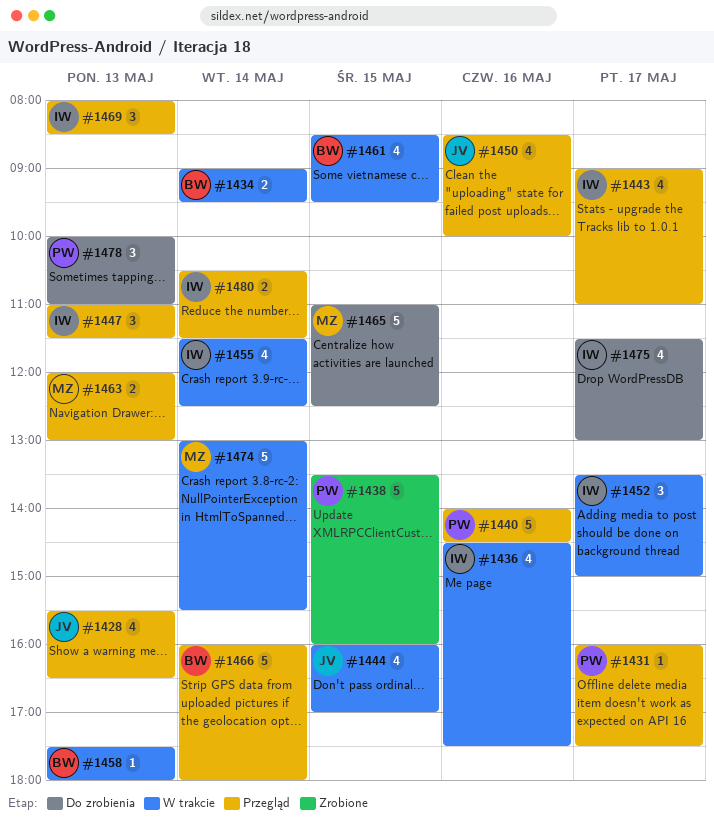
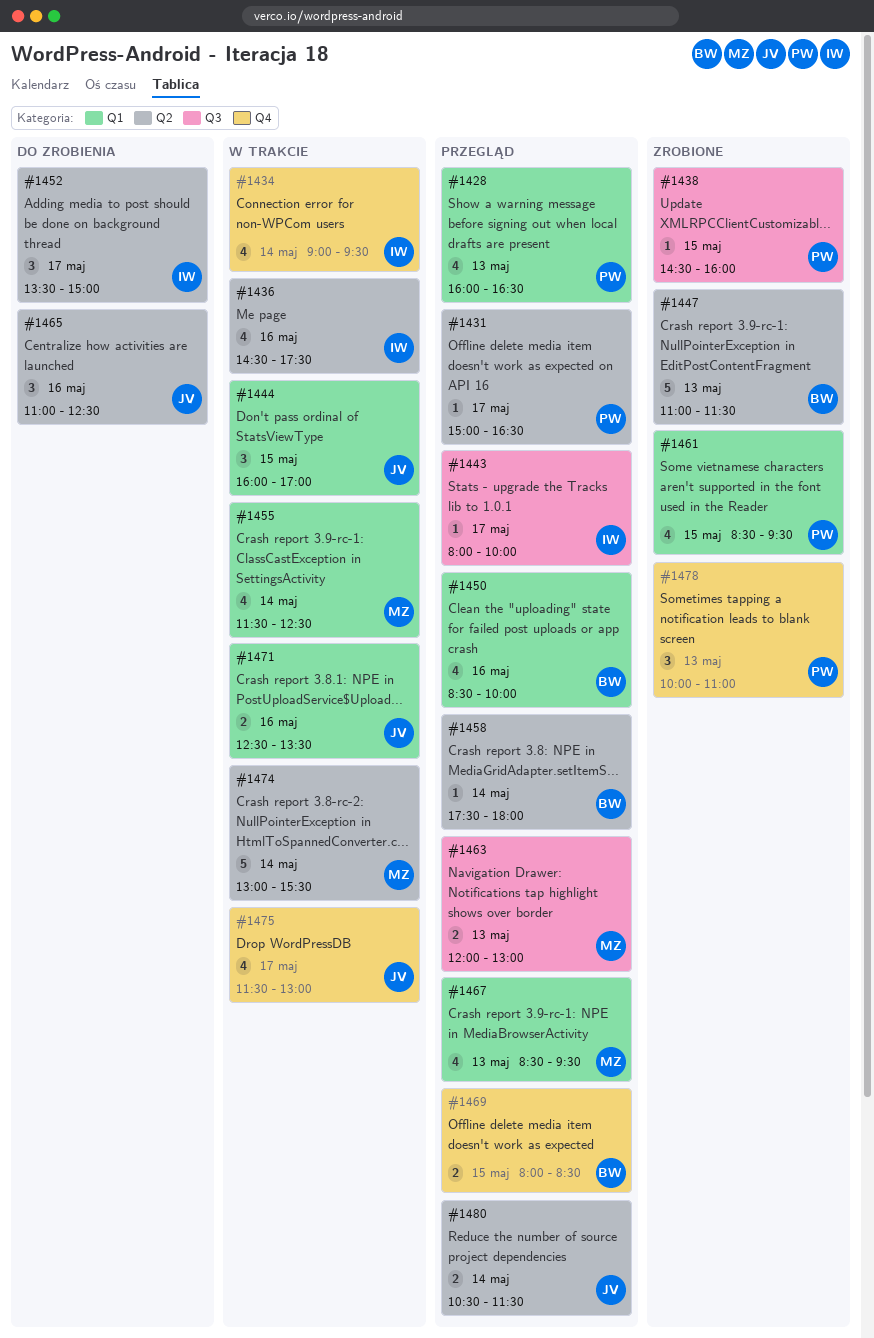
#1428, owner: JV -> PW
#1428, begins: 15:30 -> 16:00
#1431, begins: 16:00 -> 15:00
#1431, ends: 17:30 -> 16:30
#1434, owner: BW -> IW
#1434, estimate: 2 -> 4
#1438, estimate: 5 -> 1
#1438, begins: 13:30 -> 14:30
#1440: present -> none
#1443, estimate: 4 -> 1
#1443, begins: 09:00 -> 08:00
#1443, ends: 11:00 -> 10:00
#1444, estimate: 4 -> 3
#1447, status: Przegląd -> Zrobione
#1447, owner: IW -> BW
#1447, estimate: 3 -> 5
#1450, owner: JV -> BW
#1452, status: W trakcie -> Do zrobienia
#1455, owner: IW -> MZ
#1458, status: W trakcie -> Przegląd
#1458, day: May 13 -> May 14
#1461, status: W trakcie -> Zrobione
#1461, owner: BW -> PW
#1465, owner: MZ -> JV
#1465, estimate: 5 -> 3
#1465, day: May 15 -> May 16
#1466: present -> none
#1467: none -> present
#1469, owner: IW -> BW
#1469, estimate: 3 -> 2
#1469, day: May 13 -> May 15
#1471: none -> present
#1475, status: Do zrobienia -> W trakcie
#1475, owner: IW -> JV
#1478, status: Do zrobienia -> Zrobione
#1480, owner: IW -> JV

